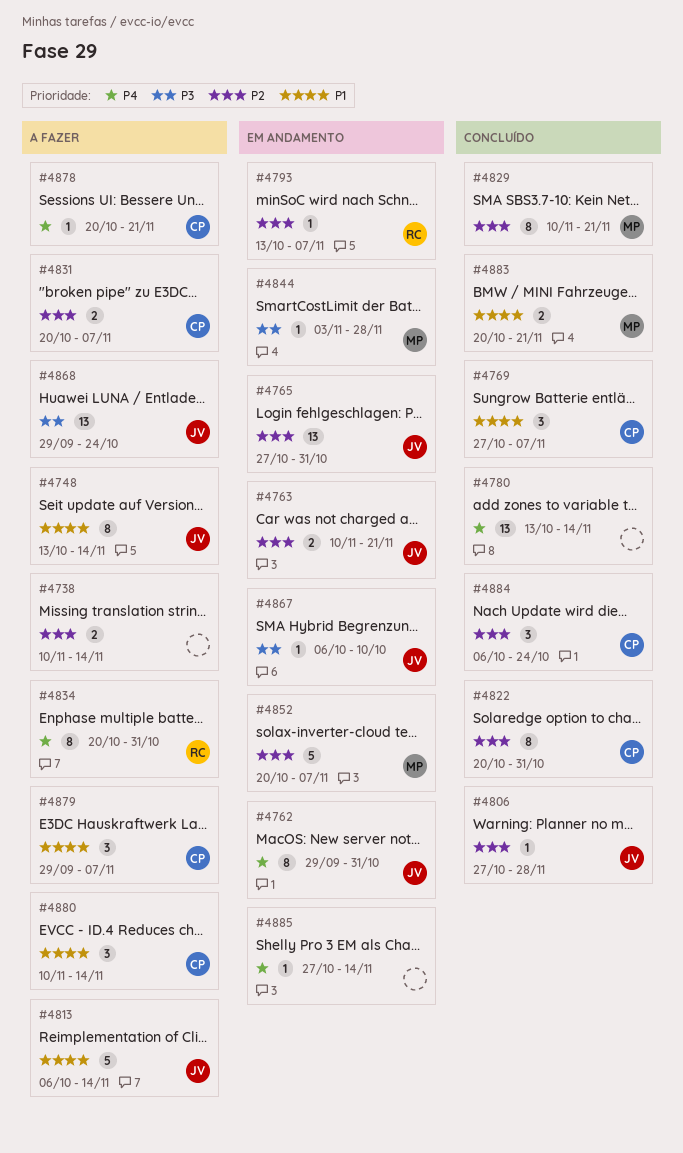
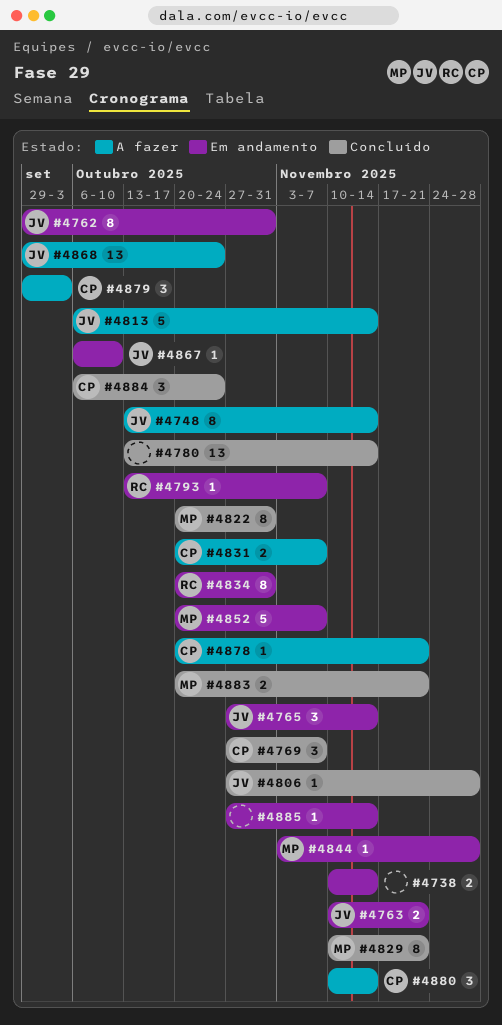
#4738, status: A fazer -> Em andamento
#4765, estimate: 13 -> 3
#4765, due: Oct 31 -> Nov 14
#4822, owner: CP -> MP
#4834, status: A fazer -> Em andamento
#4879, due: Nov 7 -> Oct 3

